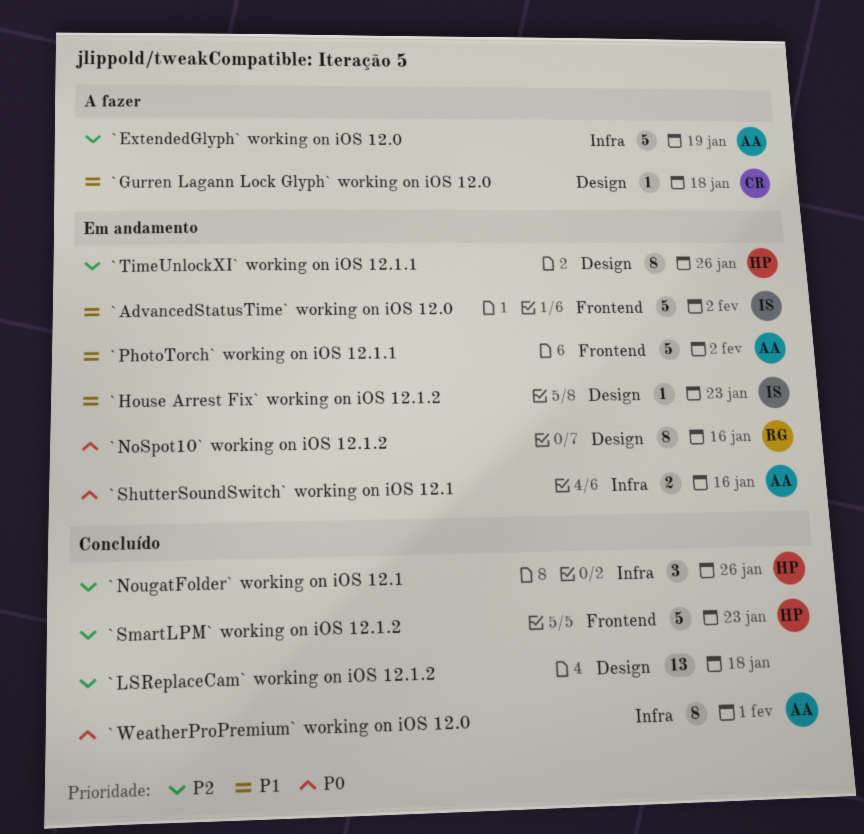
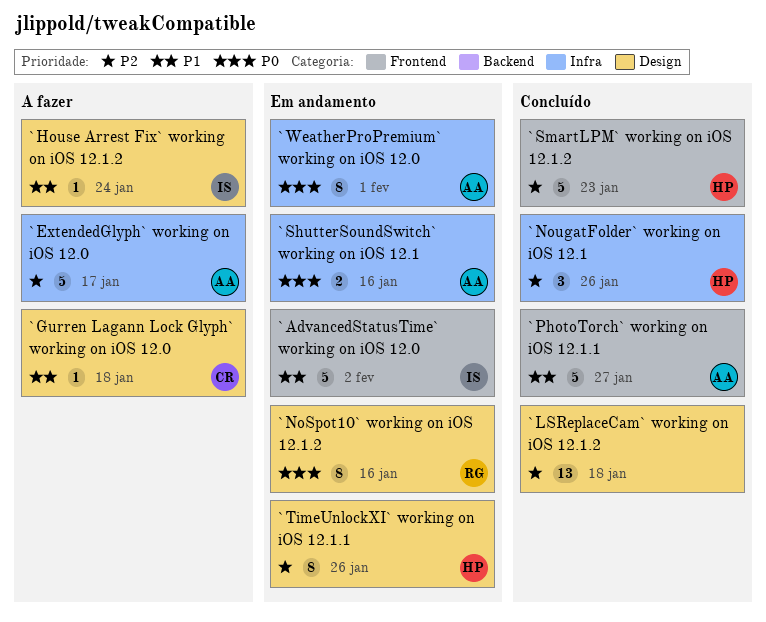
`ExtendedGlyph` working on iOS 12.0, due: Jan 19 -> Jan 17
`House Arrest Fix` working on iOS 12.1.2, status: Em andamento -> A fazer
`House Arrest Fix` working on iOS 12.1.2, due: Jan 23 -> Jan 24
`PhotoTorch` working on iOS 12.1.1, status: Em andamento -> Concluído
`PhotoTorch` working on iOS 12.1.1, due: Feb 2 -> Jan 27
`WeatherProPremium` working on iOS 12.0, status: Concluído -> Em andamento

